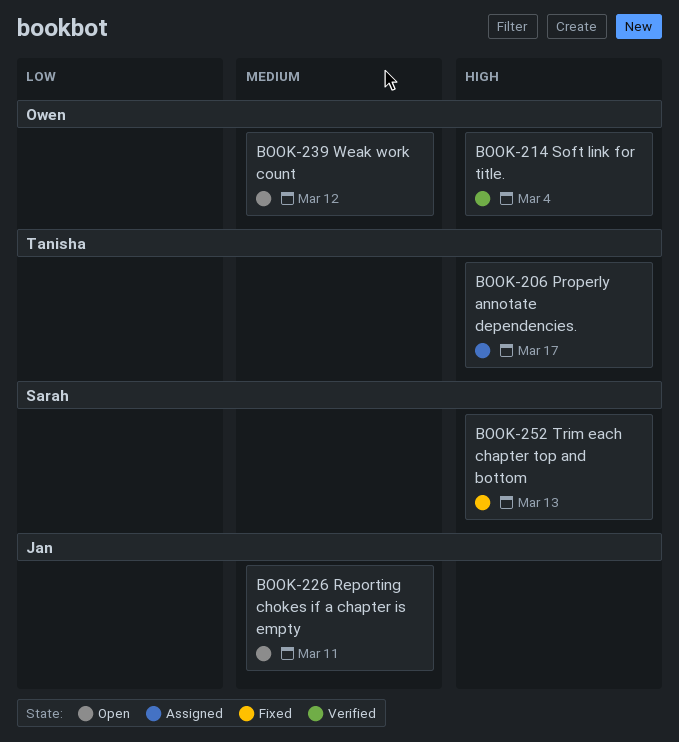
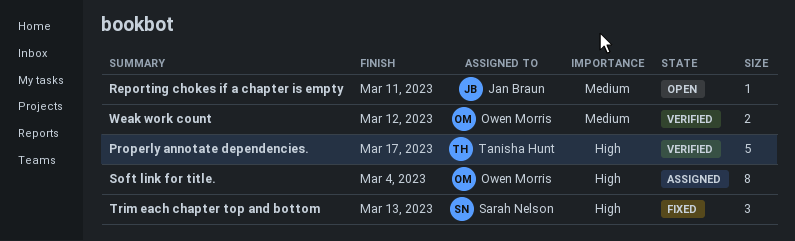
Properly annotate dependencies., status: Assigned -> Verified
Soft link for title., status: Verified -> Assigned
Weak work count, status: Open -> Verified

